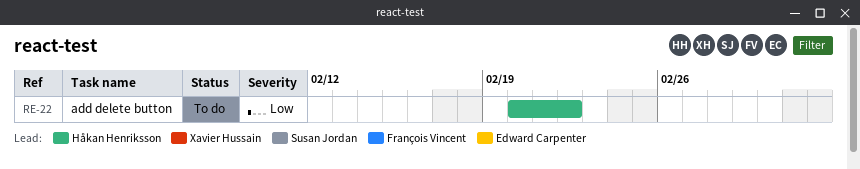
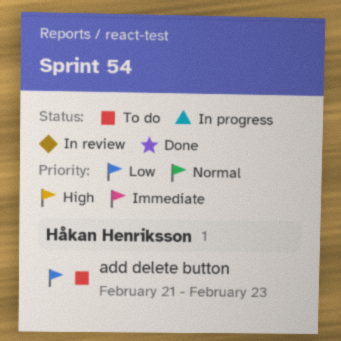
add delete button, start: Feb 20 -> Feb 21
add delete button, due: Feb 22 -> Feb 23

